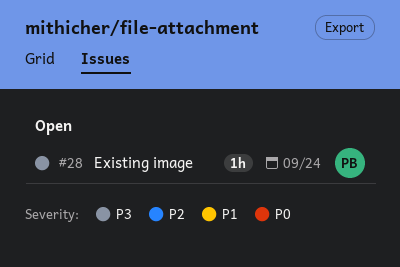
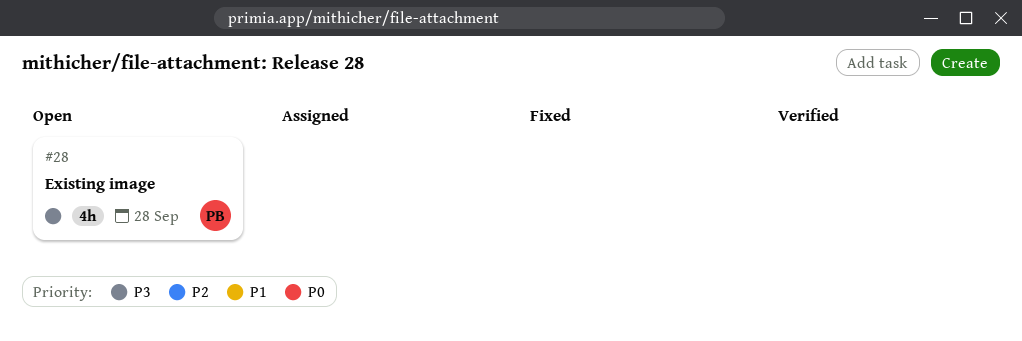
#28, estimate: 1h -> 4h
#28, due: Sep 24 -> Sep 28

